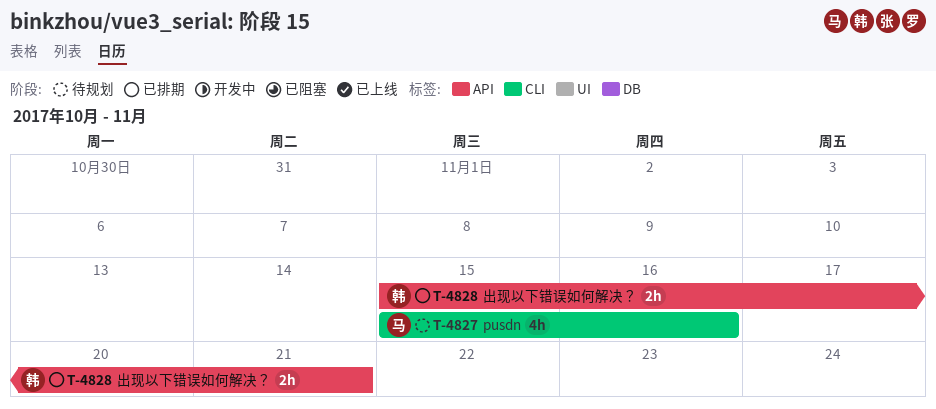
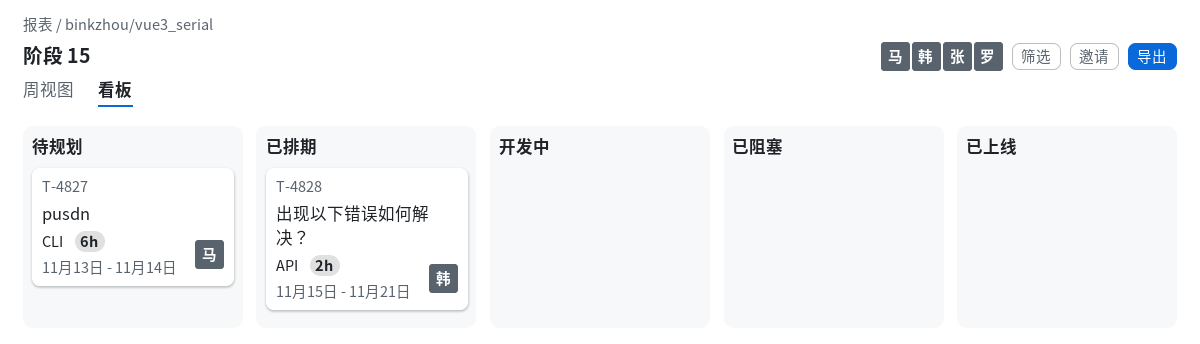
T-4827, estimate: 4h -> 6h
T-4827, start: Nov 15 -> Nov 13
T-4827, due: Nov 16 -> Nov 14

